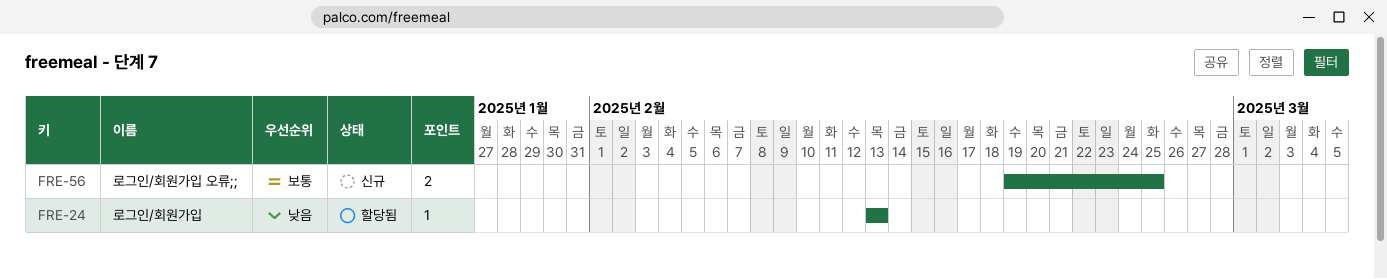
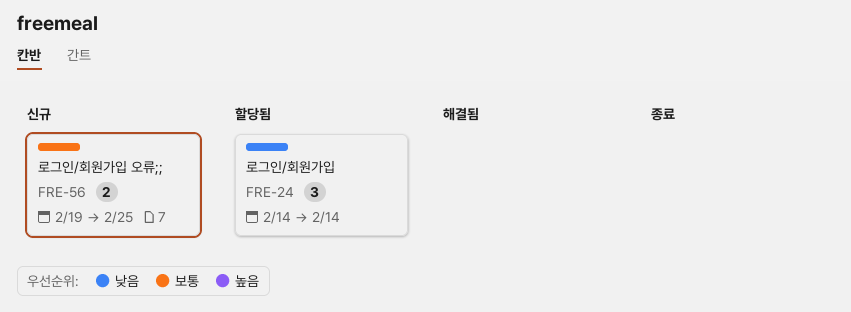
FRE-24, estimate: 1 -> 3
FRE-24, start: Feb 13 -> Feb 14
FRE-24, due: Feb 13 -> Feb 14

